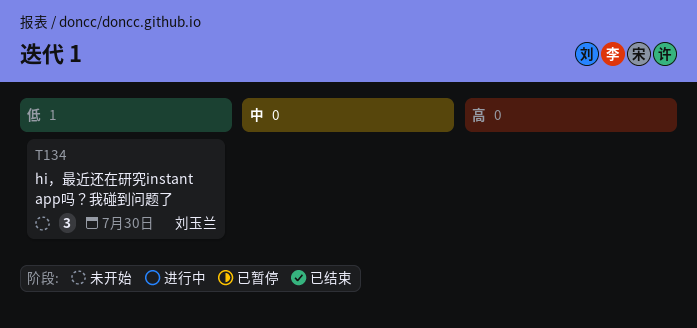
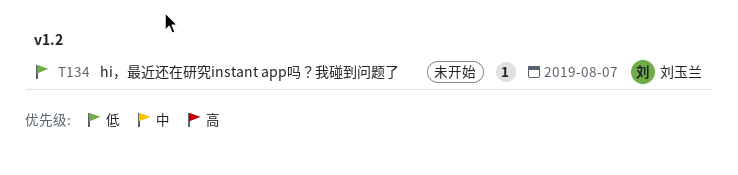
T134, estimate: 3 -> 1
T134, due: Jul 30 -> Aug 7

